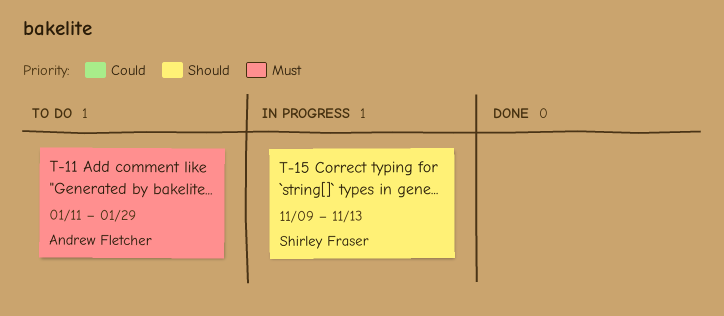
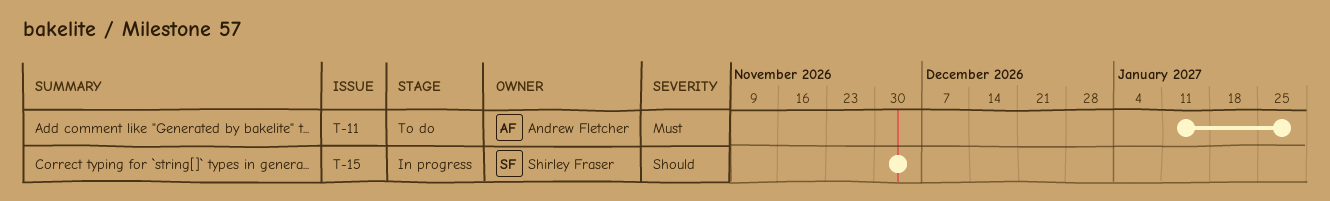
T-15, start: Nov 9 -> Nov 30
T-15, due: Nov 13 -> Dec 4

